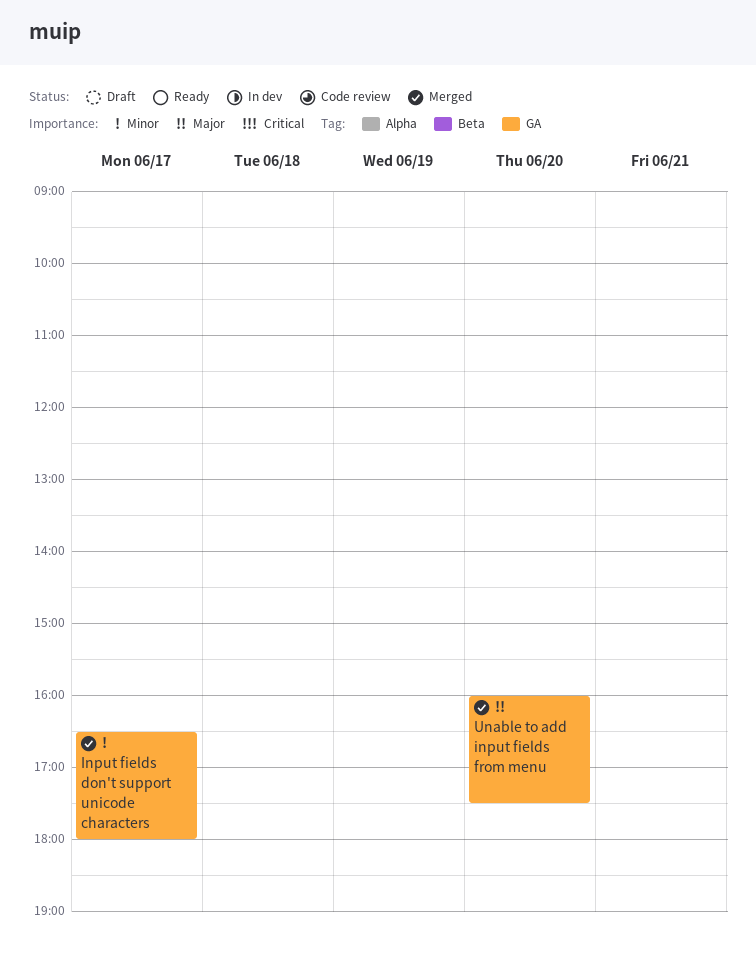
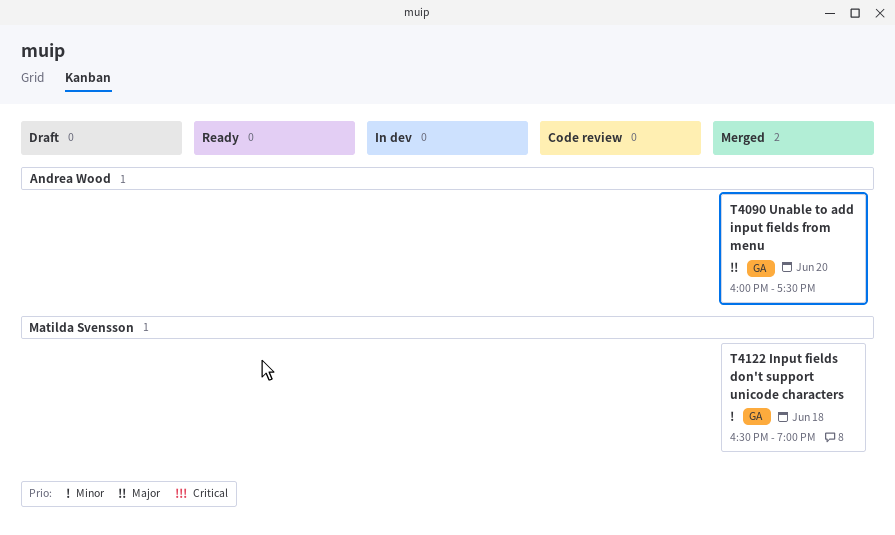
Input fields don't support unicode characters, day: Jun 17 -> Jun 18
Input fields don't support unicode characters, ends: 18:00 -> 19:00

